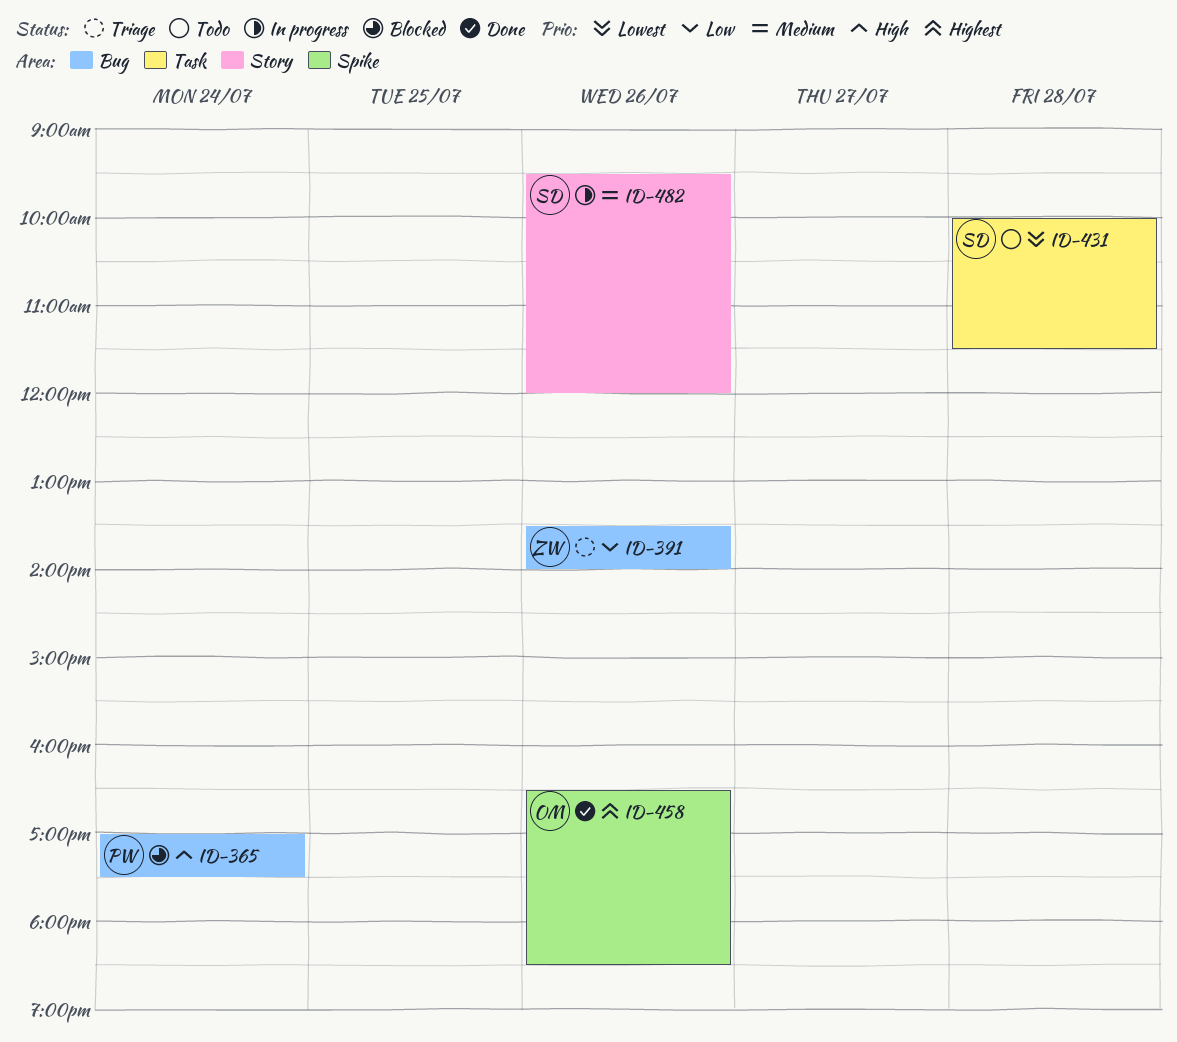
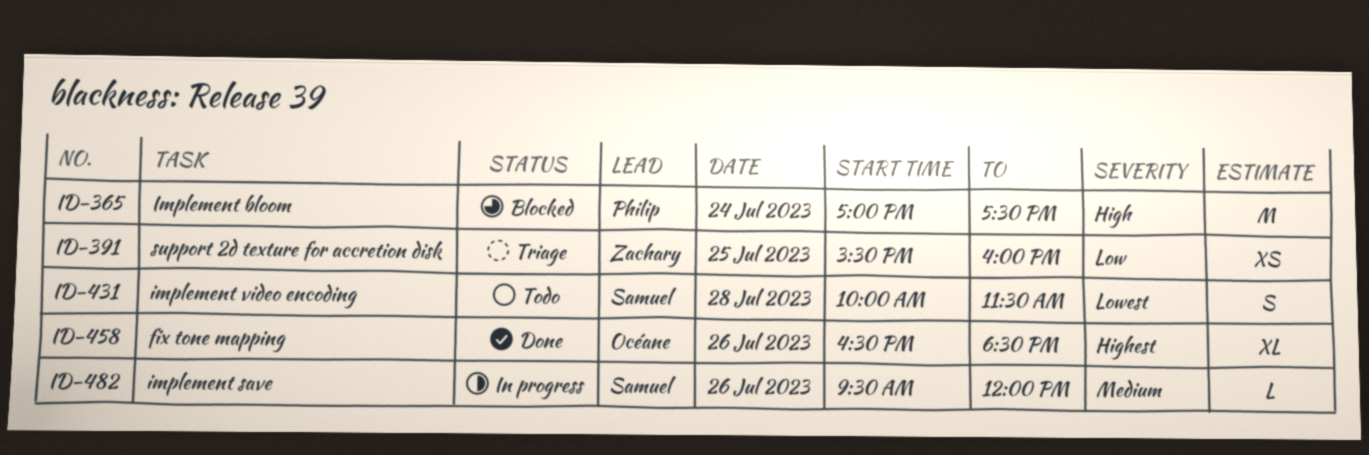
ID-391, day: Jul 26 -> Jul 25
ID-391, begins: 13:30 -> 15:30
ID-391, ends: 14:00 -> 16:00

